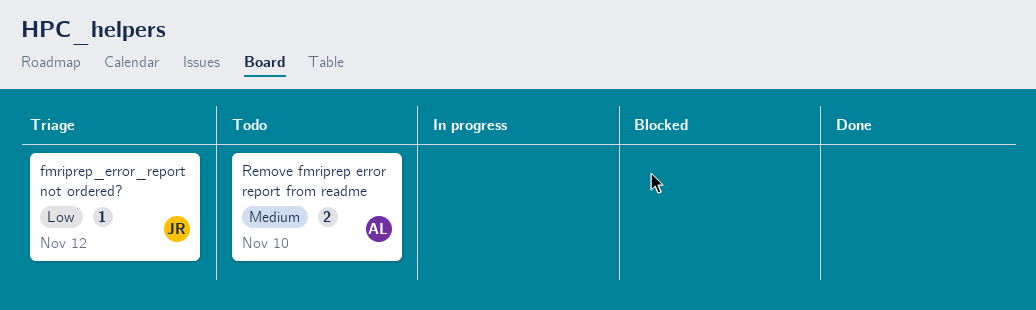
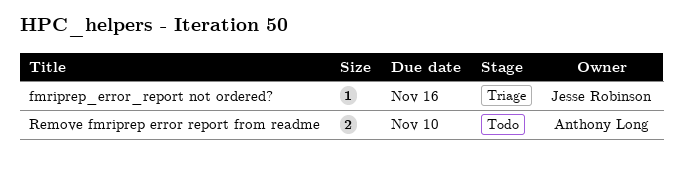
fmriprep_error_report not ordered?, due: Nov 12 -> Nov 16

